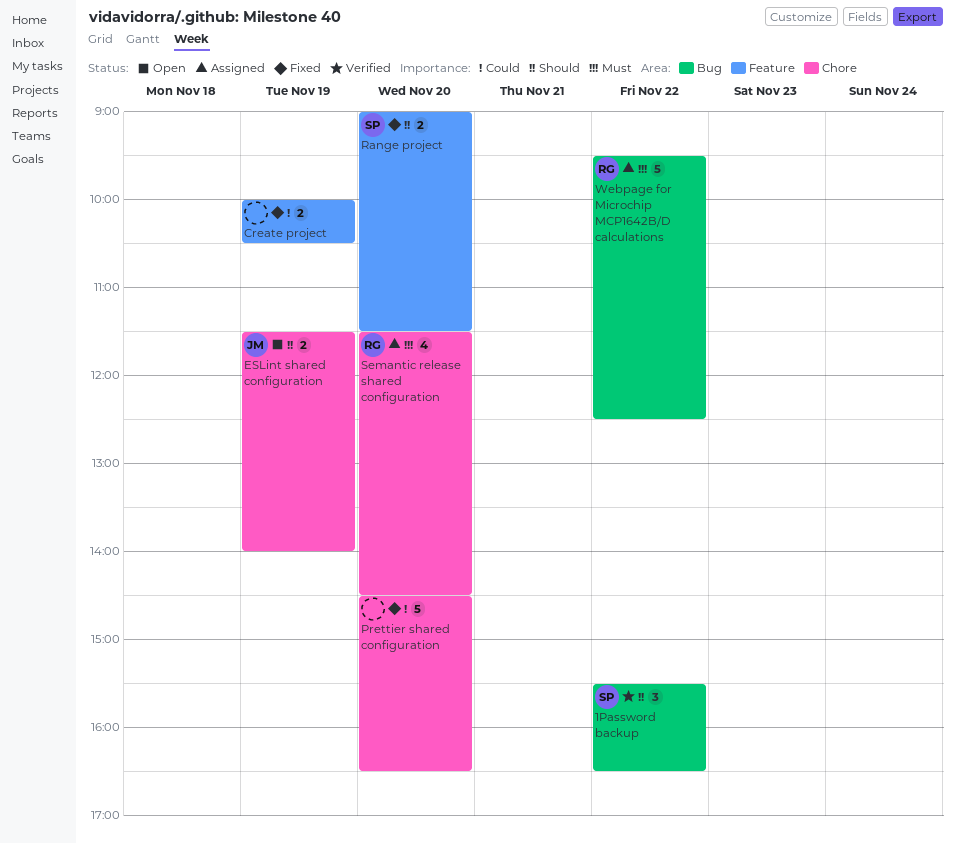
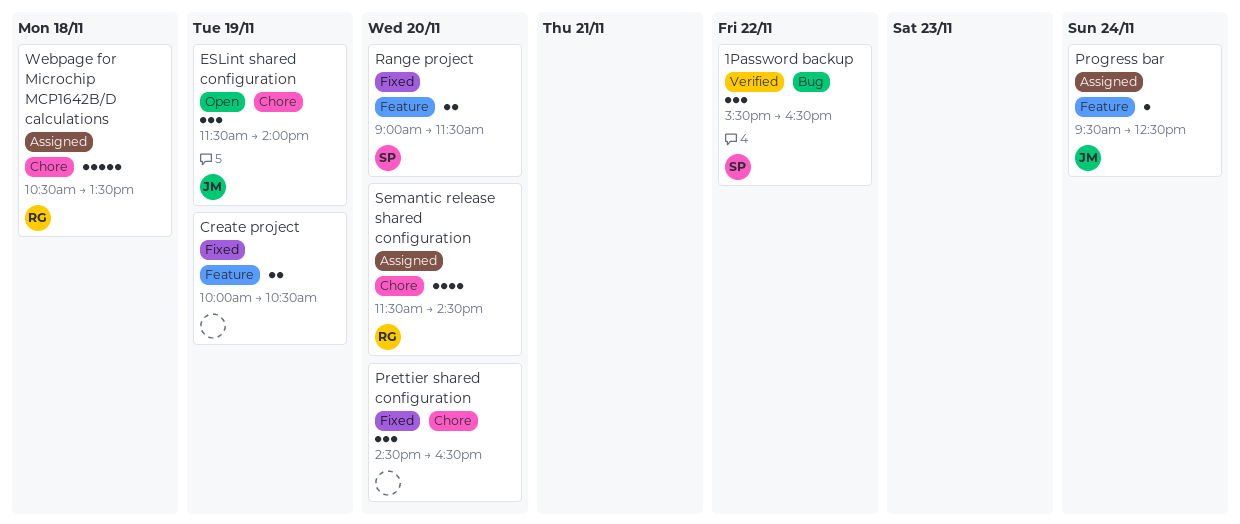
ESLint shared configuration, estimate: 2 -> 3
Prettier shared configuration, estimate: 5 -> 3
Progress bar: none -> present
Webpage for Microchip MCP1642B/D calculations, label: Bug -> Chore
Webpage for Microchip MCP1642B/D calculations, day: Nov 22 -> Nov 18
Webpage for Microchip MCP1642B/D calculations, begins: 09:30 -> 10:30
Webpage for Microchip MCP1642B/D calculations, ends: 12:30 -> 13:30

